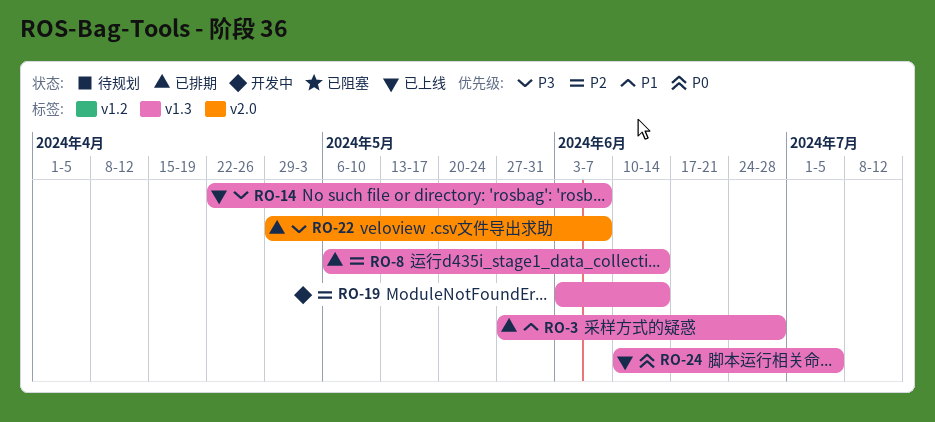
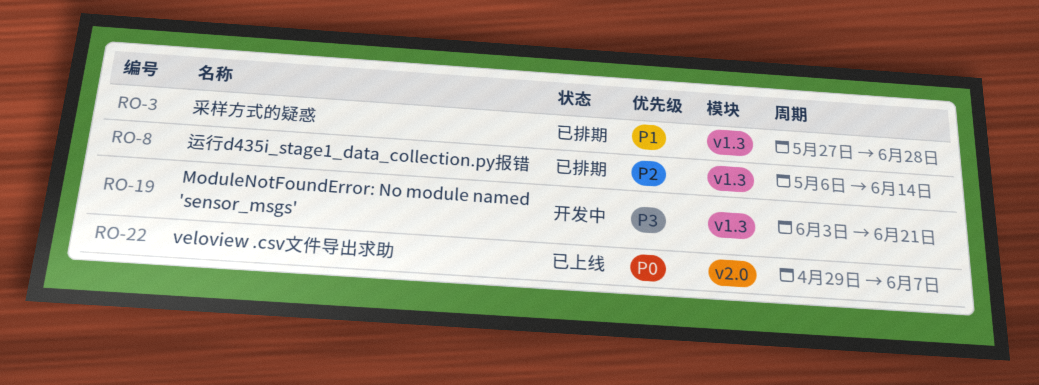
RO-14: present -> none
RO-19, priority: P2 -> P3
RO-19, due: Jun 14 -> Jun 21
RO-22, status: 已排期 -> 已上线
RO-22, priority: P3 -> P0
RO-24: present -> none

